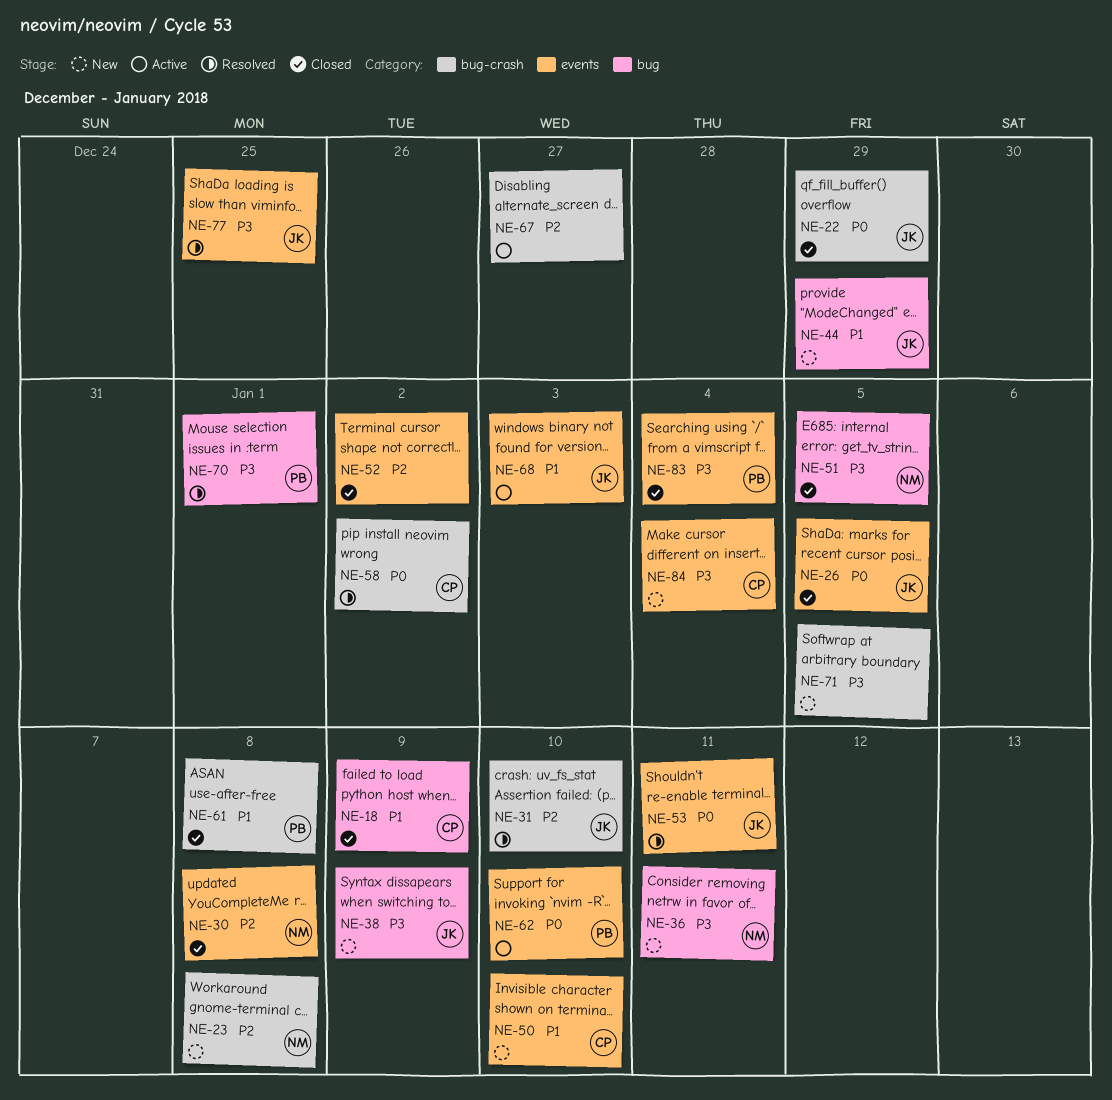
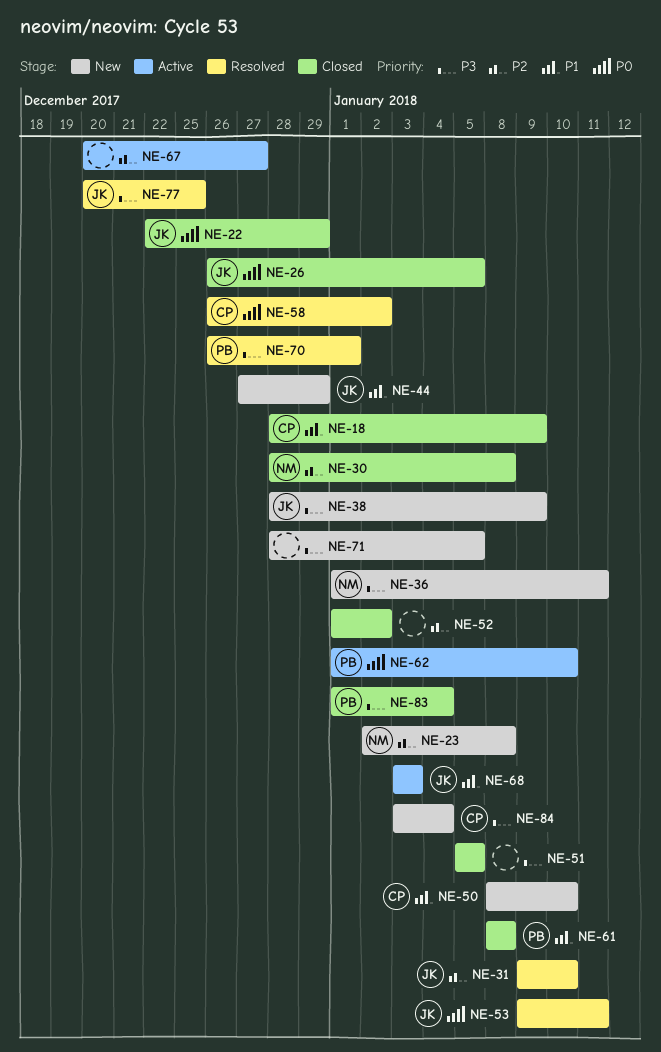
NE-51, owner: NM -> none

